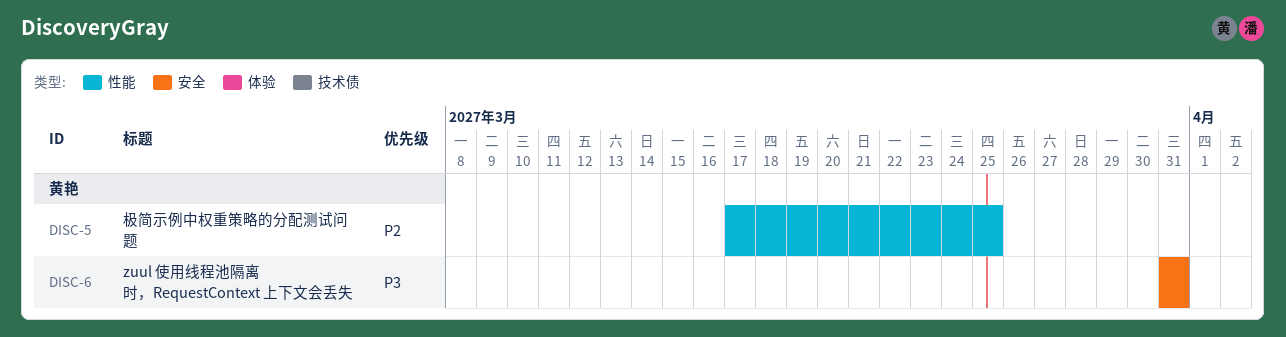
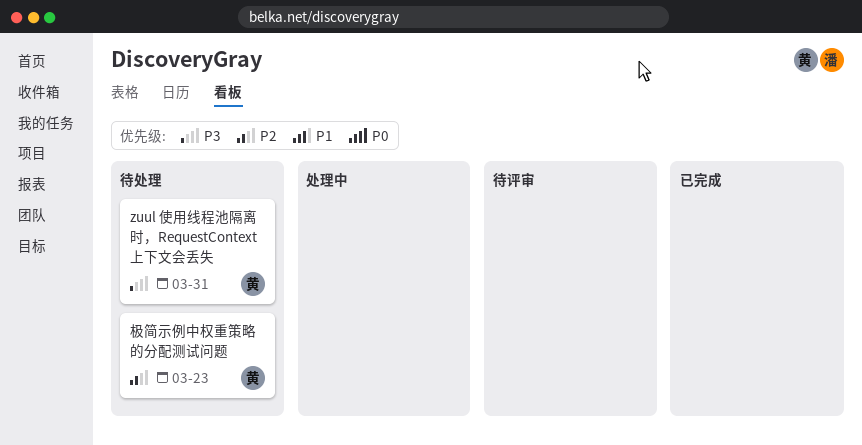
极简示例中权重策略的分配测试问题, due: Mar 25 -> Mar 23

